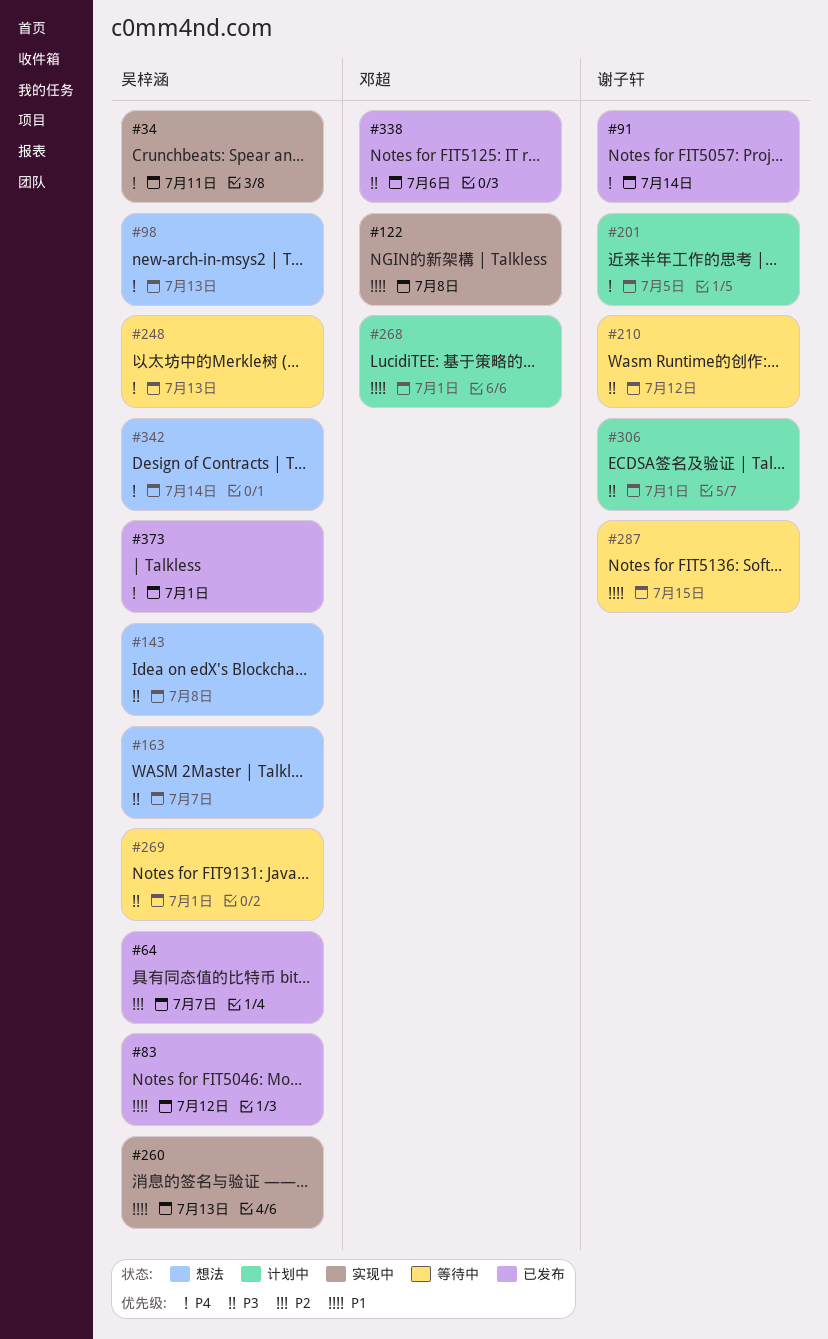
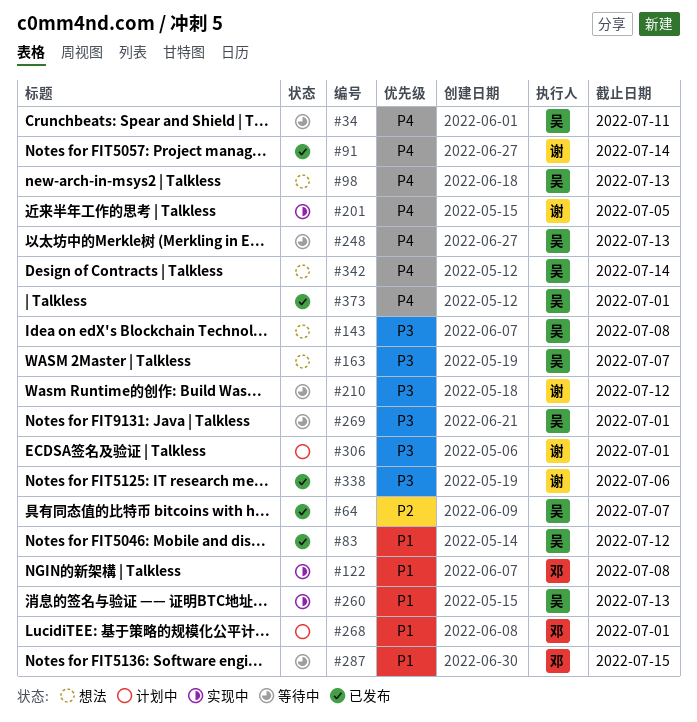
#34, status: 实现中 -> 等待中
#201, status: 计划中 -> 实现中
#287, owner: 谢子轩 -> 邓超
#338, owner: 邓超 -> 谢子轩

